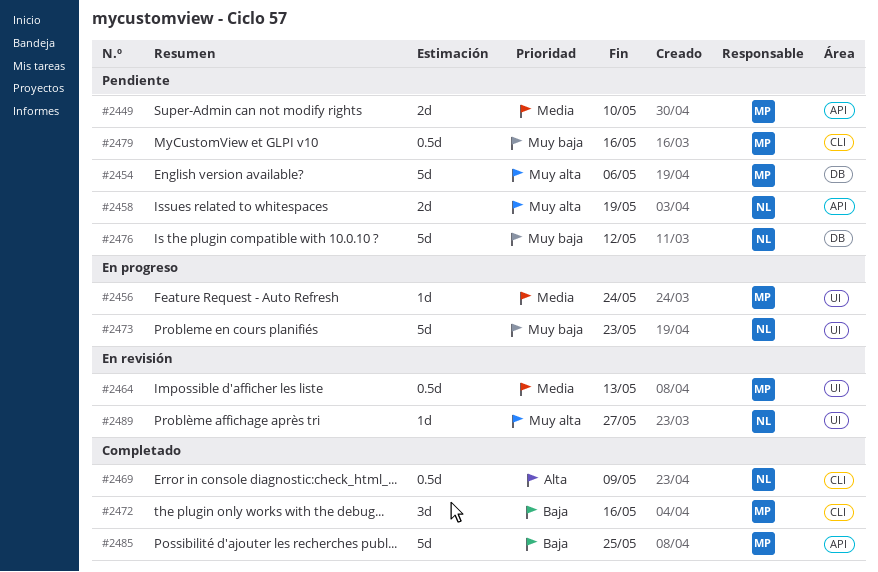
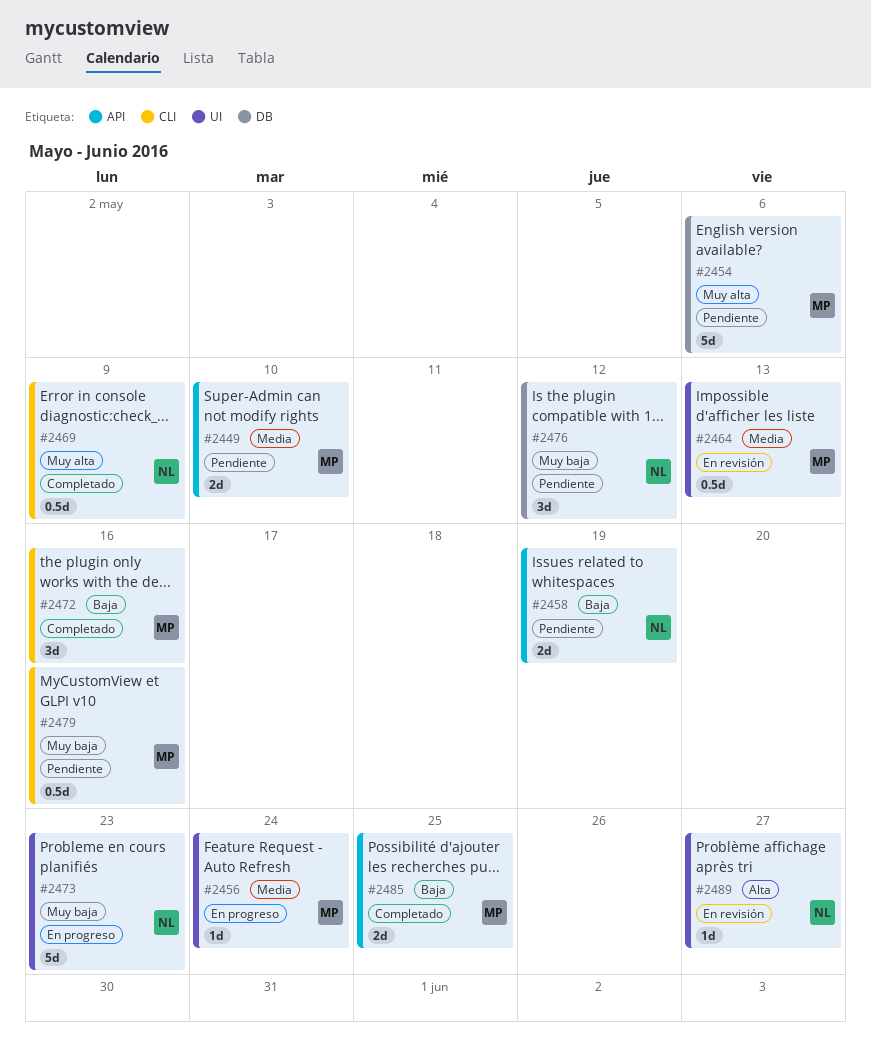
#2458, priority: Muy alta -> Baja
#2469, priority: Alta -> Muy alta
#2476, estimate: 5d -> 3d
#2485, estimate: 5d -> 2d
#2489, priority: Muy alta -> Alta

